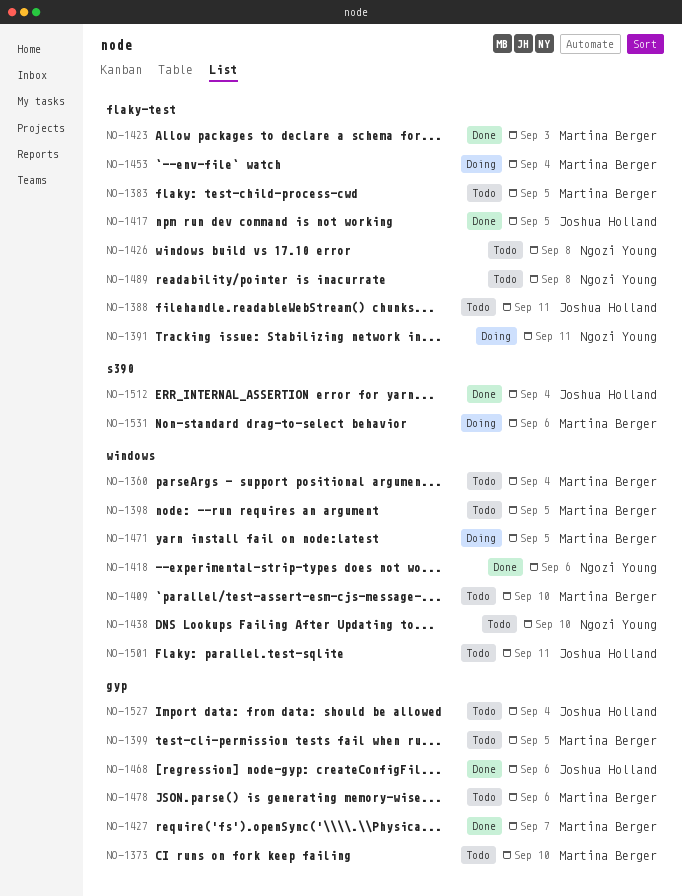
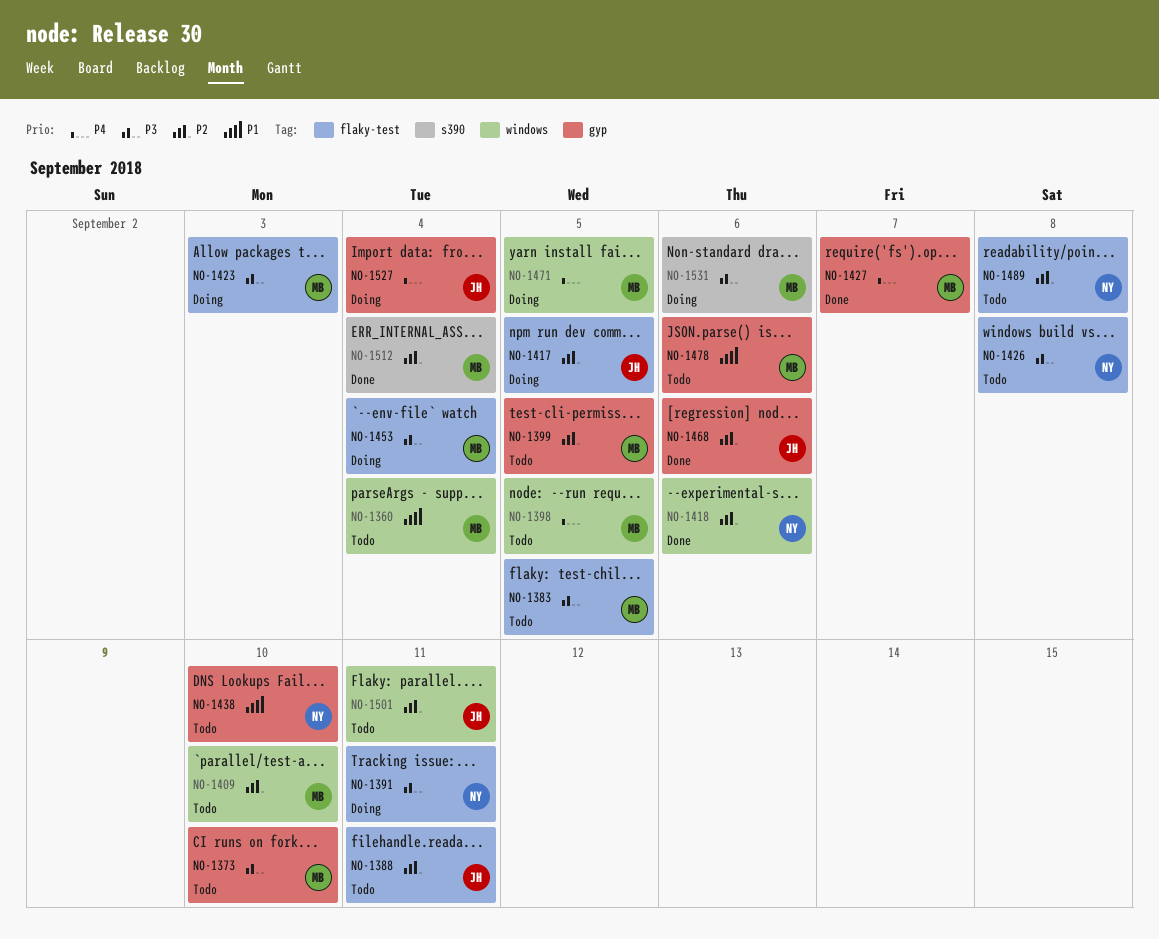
NO-1417, status: Done -> Doing
NO-1423, status: Done -> Doing
NO-1438, label: windows -> gyp
NO-1512, owner: Joshua Holland -> Martina Berger
NO-1527, status: Todo -> Doing

